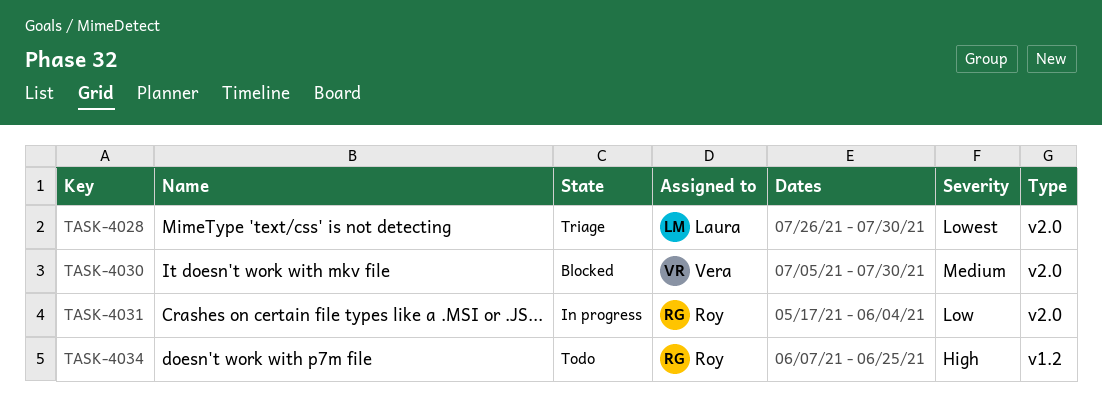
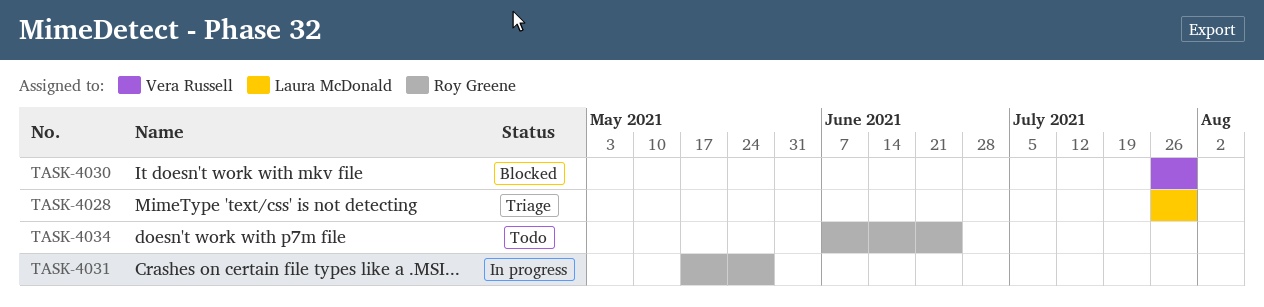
TASK-4030, start: Jul 5 -> Jul 26
TASK-4031, due: Jun 4 -> May 28

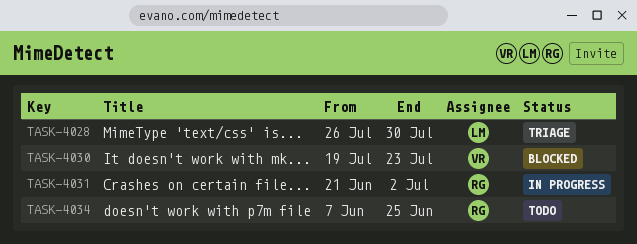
TASK-4030, start: Jul 26 -> Jul 19
TASK-4030, due: Jul 30 -> Jul 23
TASK-4031, start: May 17 -> Jun 21
TASK-4031, due: May 28 -> Jul 2

